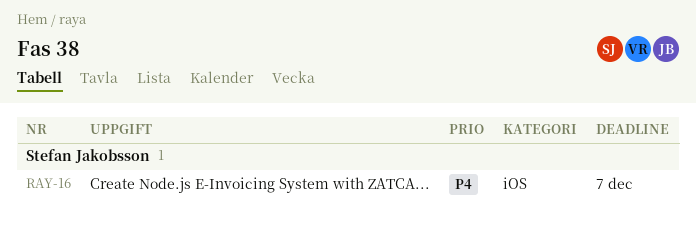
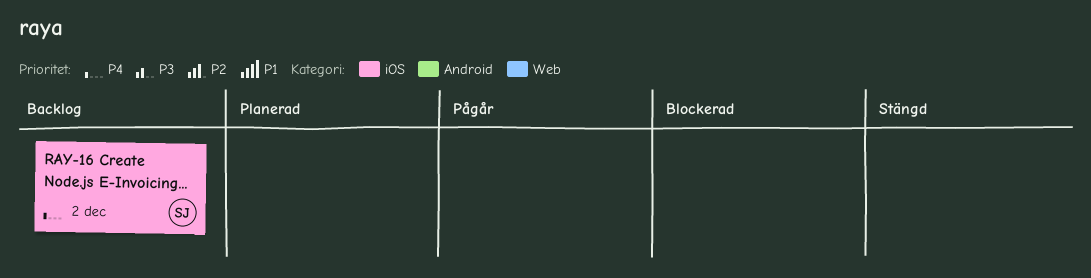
RAY-16, due: Dec 7 -> Dec 2

